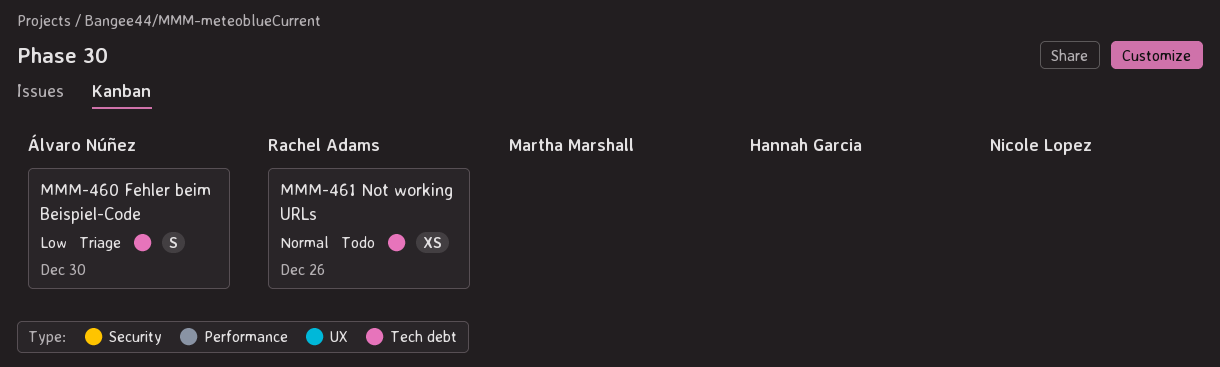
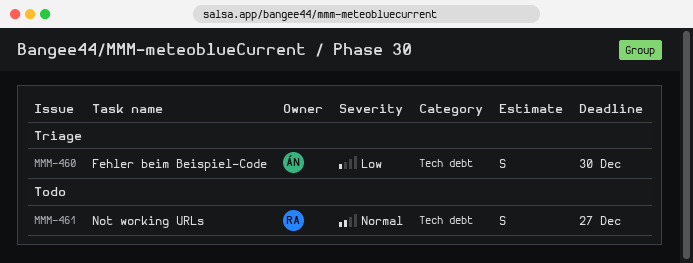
MMM-461, estimate: XS -> S
MMM-461, due: Dec 26 -> Dec 27

